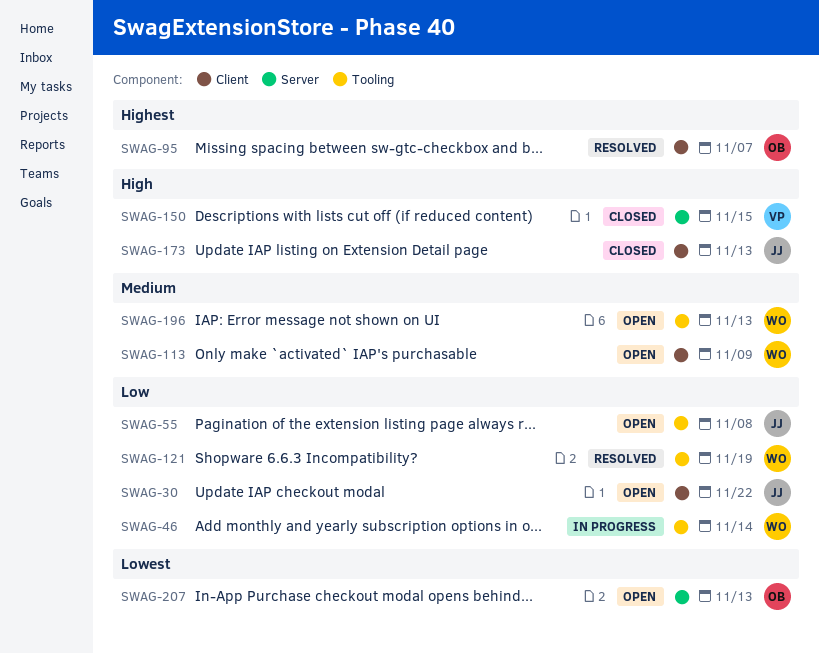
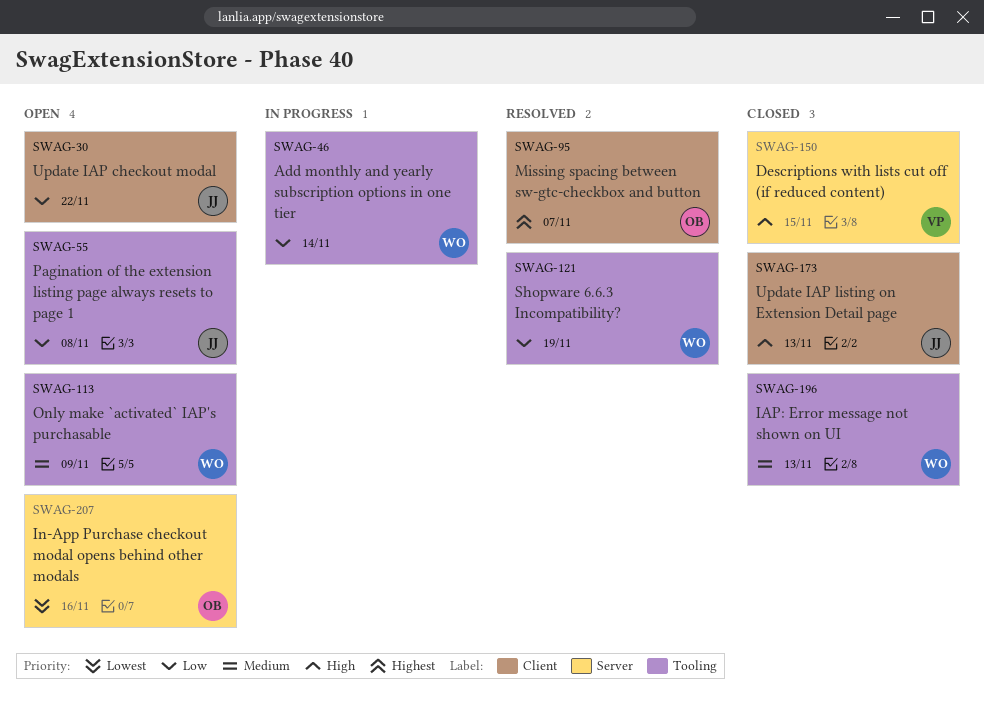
SWAG-113, label: Client -> Tooling
SWAG-196, status: Open -> Closed
SWAG-207, due: Nov 13 -> Nov 16

